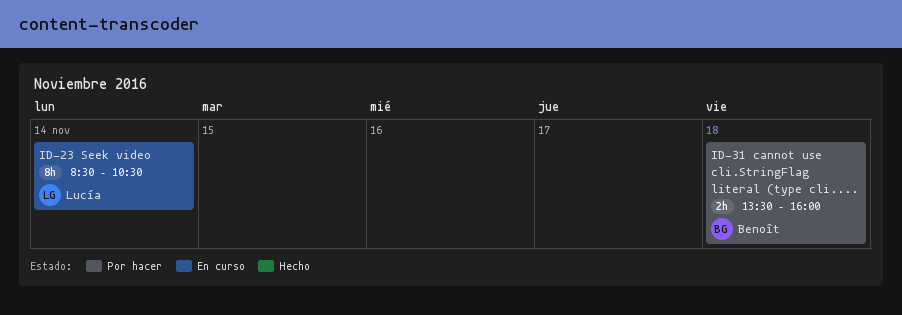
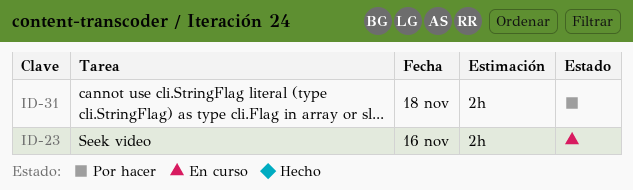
ID-23, estimate: 8h -> 2h
ID-23, day: Nov 14 -> Nov 16

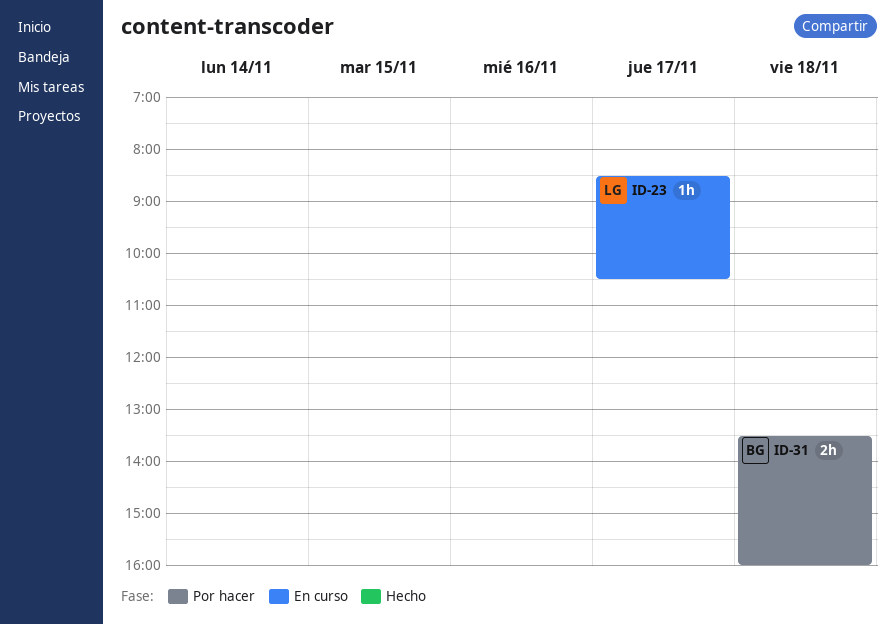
ID-23, estimate: 2h -> 1h
ID-23, day: Nov 16 -> Nov 17

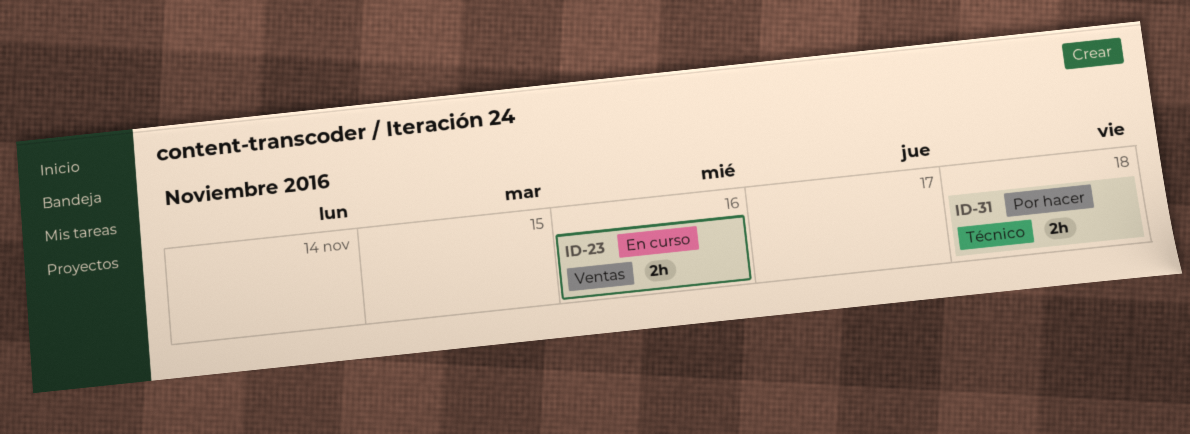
ID-23, estimate: 1h -> 2h
ID-23, day: Nov 17 -> Nov 16

